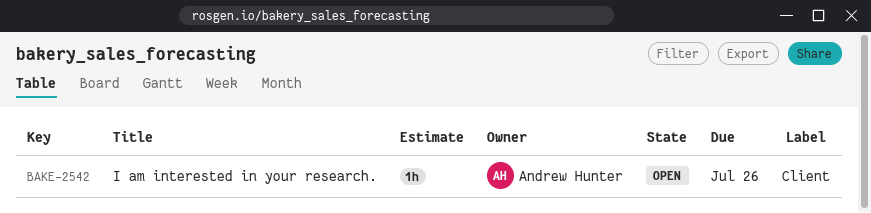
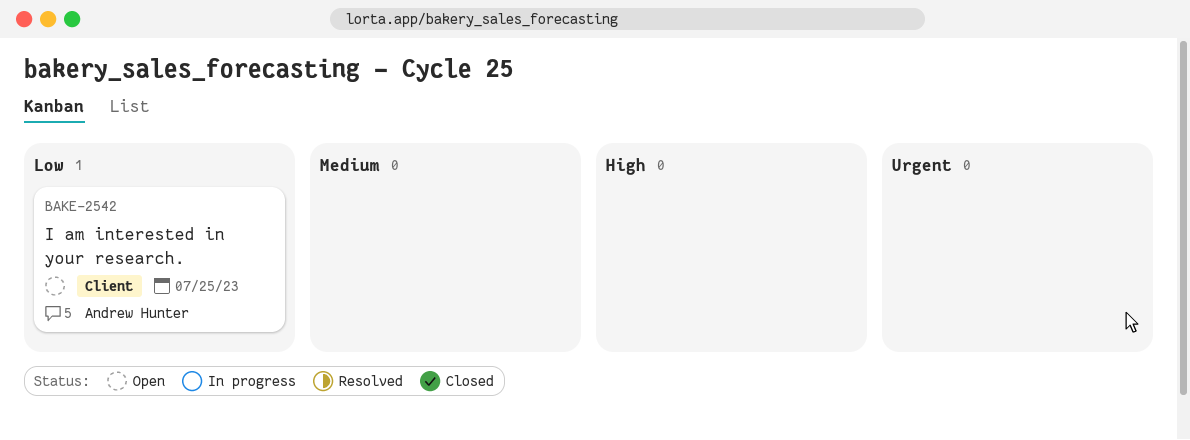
BAKE-2542, due: Jul 26 -> Jul 25

